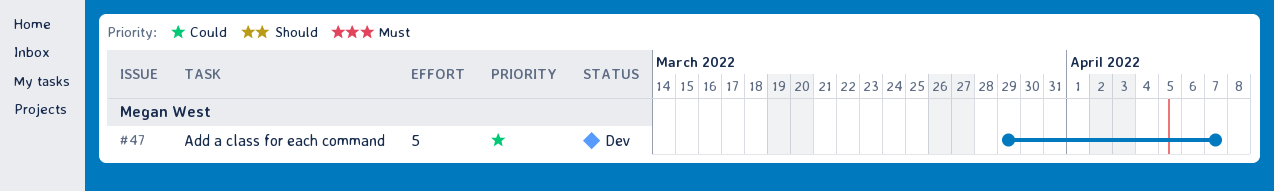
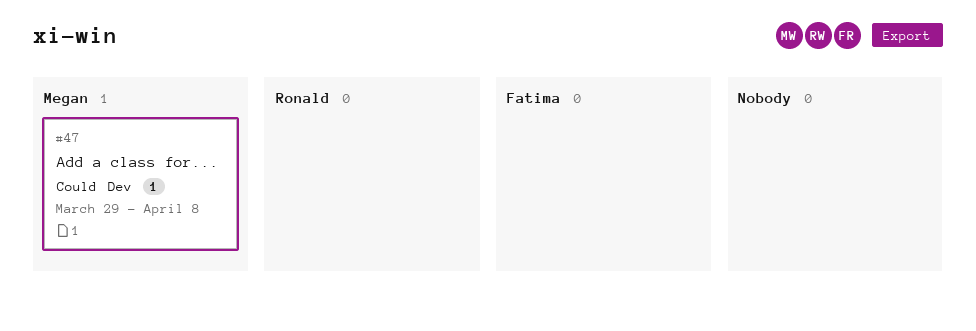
#47, estimate: 5 -> 1
#47, due: Apr 7 -> Apr 8

